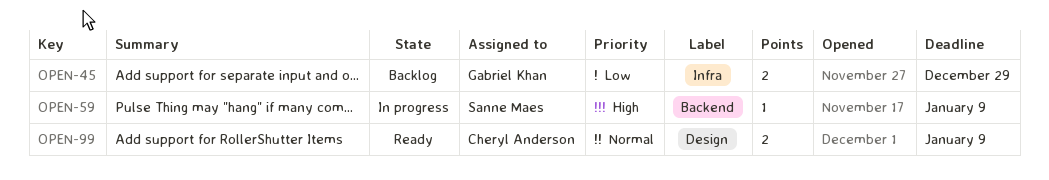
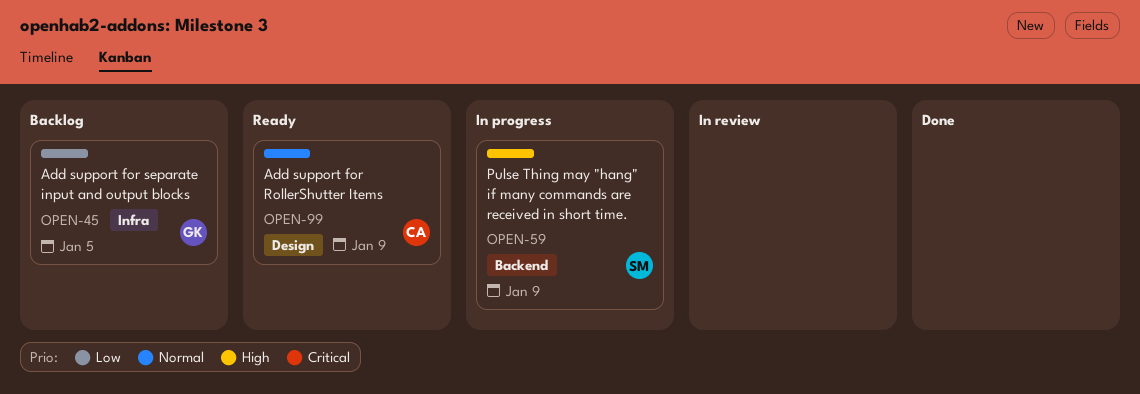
OPEN-45, due: Dec 29 -> Jan 5

